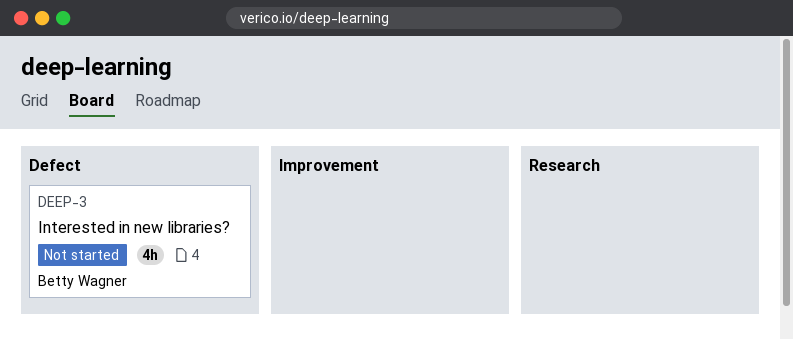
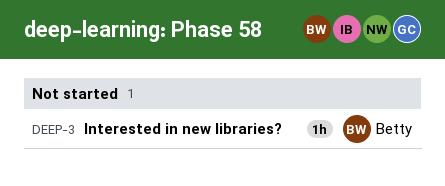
DEEP-3, estimate: 4h -> 1h

